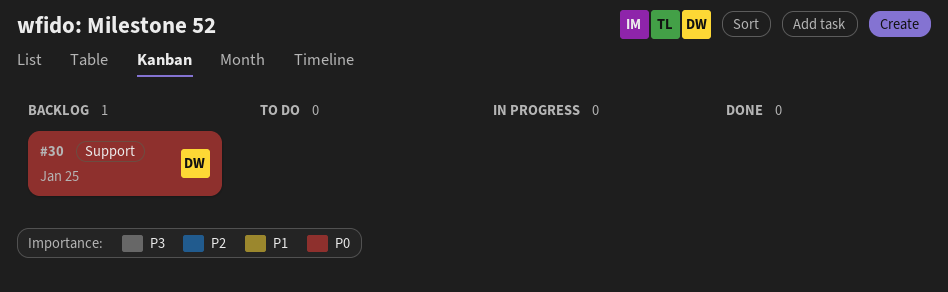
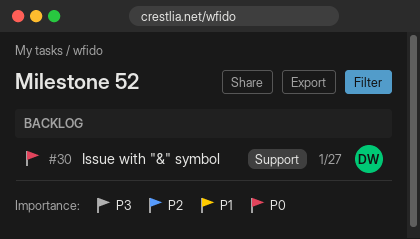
#30, due: Jan 25 -> Jan 27

